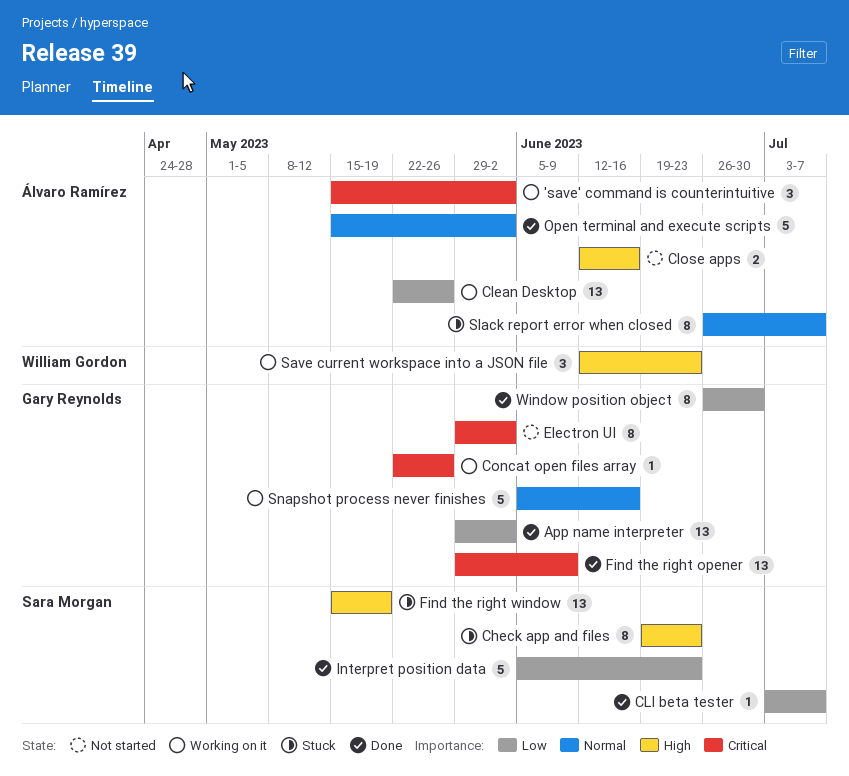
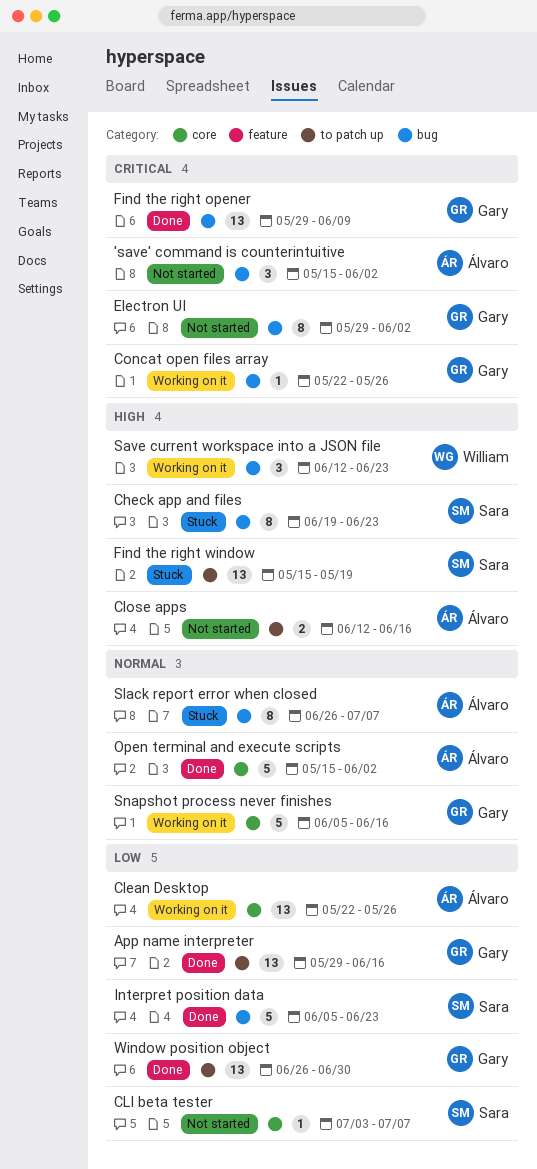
'save' command is counterintuitive, status: Working on it -> Not started
App name interpreter, due: Jun 2 -> Jun 16
CLI beta tester, status: Done -> Not started
Window position object, estimate: 8 -> 13

